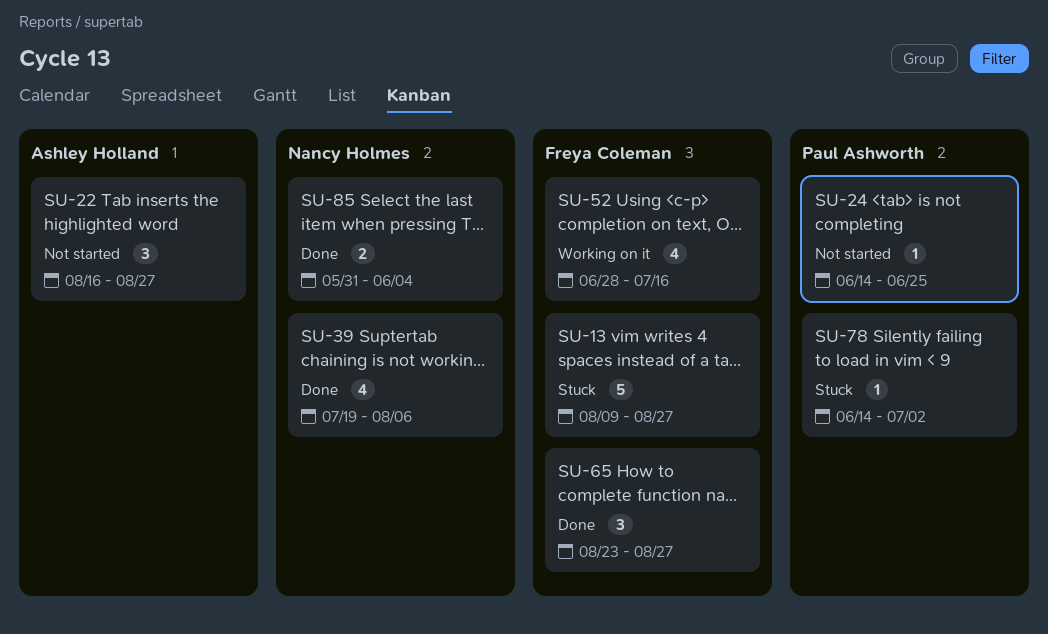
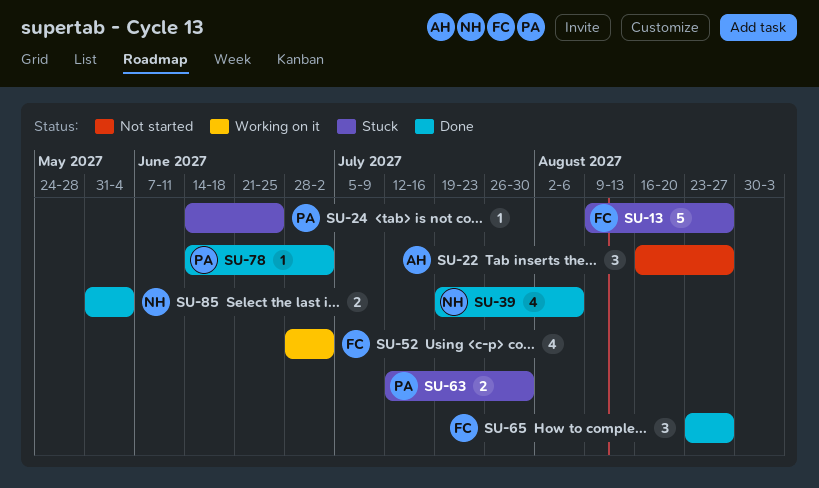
SU-24, status: Not started -> Stuck
SU-52, due: Jul 16 -> Jul 2
SU-63: none -> present
SU-78, status: Stuck -> Done

